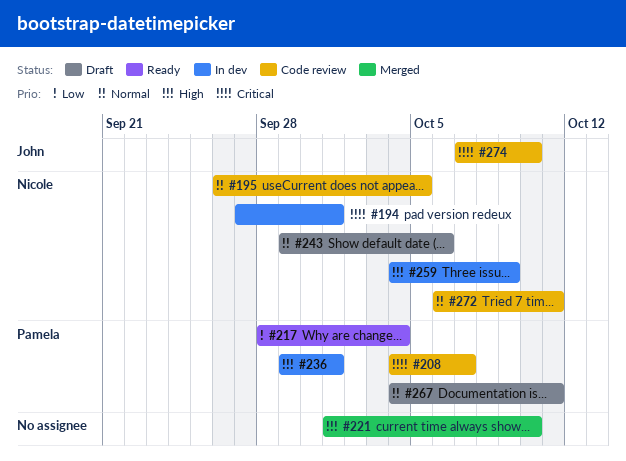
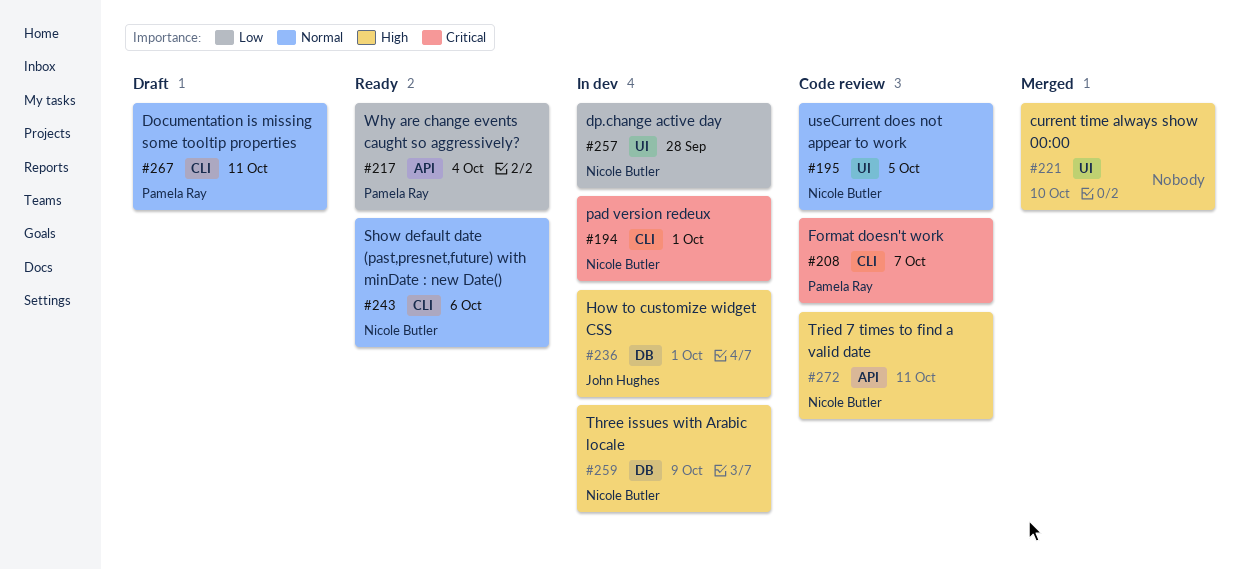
#236, owner: Pamela Ray -> John Hughes
#243, status: Draft -> Ready
#257: none -> present
#272, priority: Normal -> High
#274: present -> none

